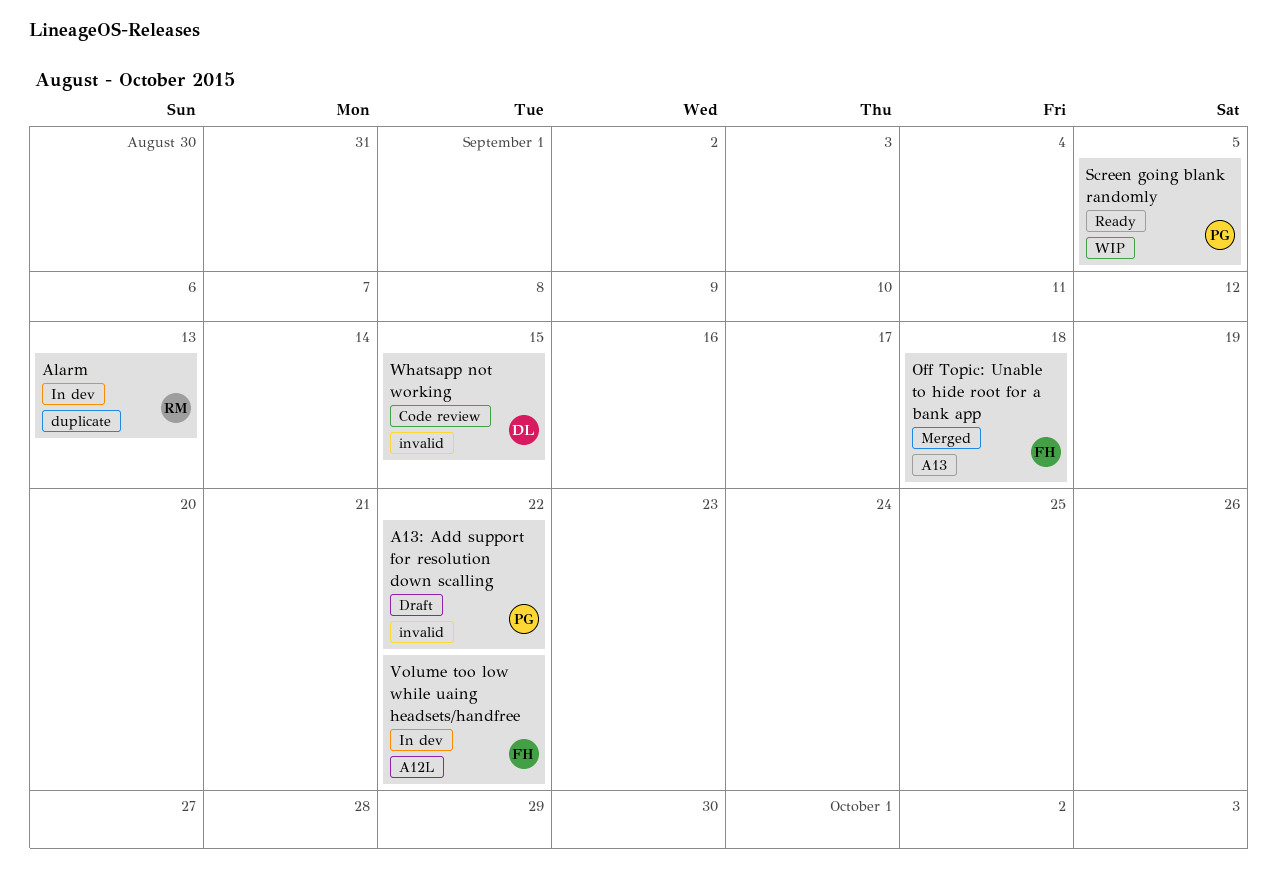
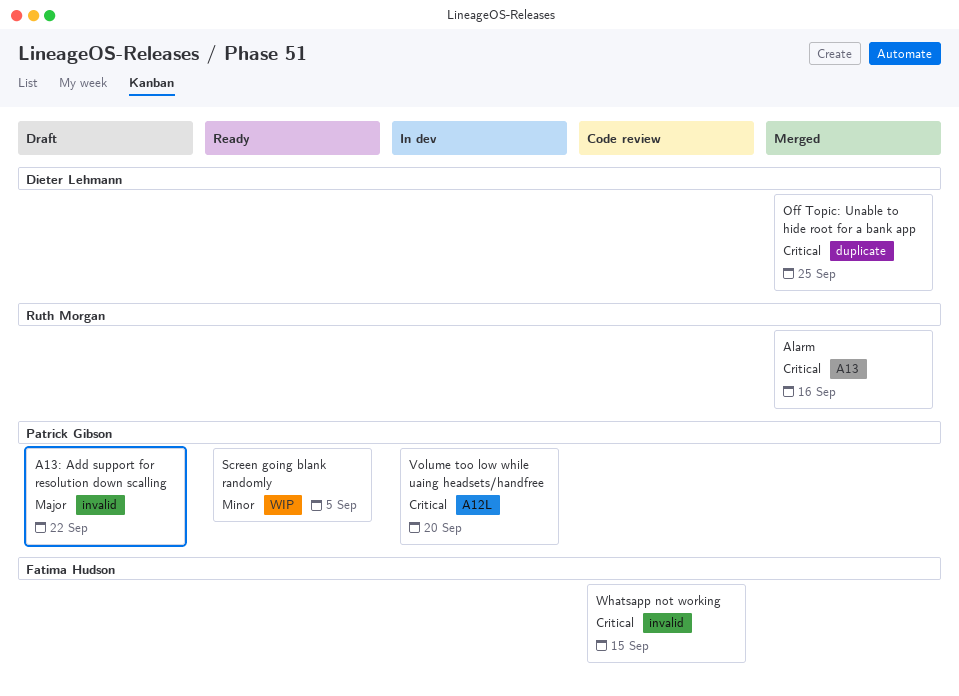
Alarm, status: In dev -> Merged
Alarm, label: duplicate -> A13
Alarm, due: Sep 13 -> Sep 16
Off Topic: Unable to hide root for a bank app, owner: Fatima Hudson -> Dieter Lehmann
Off Topic: Unable to hide root for a bank app, label: A13 -> duplicate
Off Topic: Unable to hide root for a bank app, due: Sep 18 -> Sep 25
Volume too low while uaing headsets/handfree, owner: Fatima Hudson -> Patrick Gibson
Volume too low while uaing headsets/handfree, due: Sep 22 -> Sep 20
Whatsapp not working, owner: Dieter Lehmann -> Fatima Hudson

